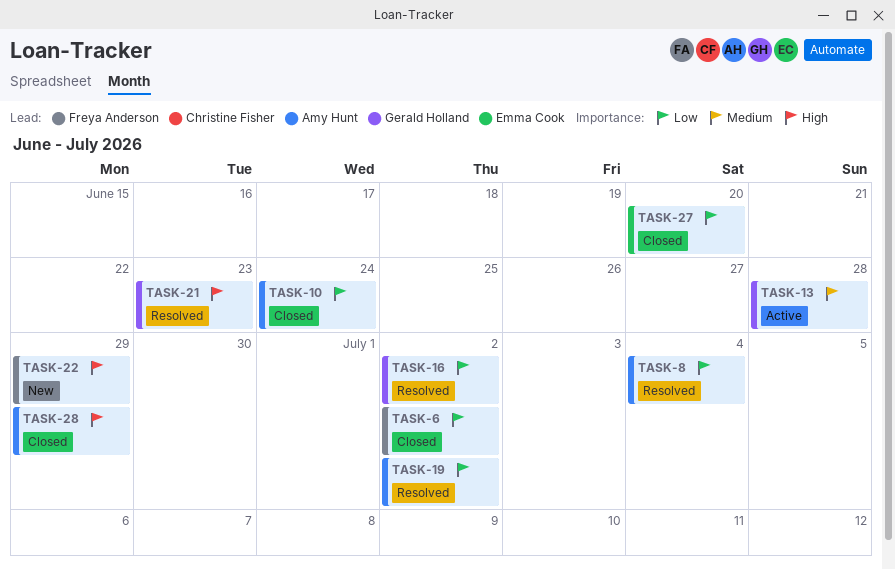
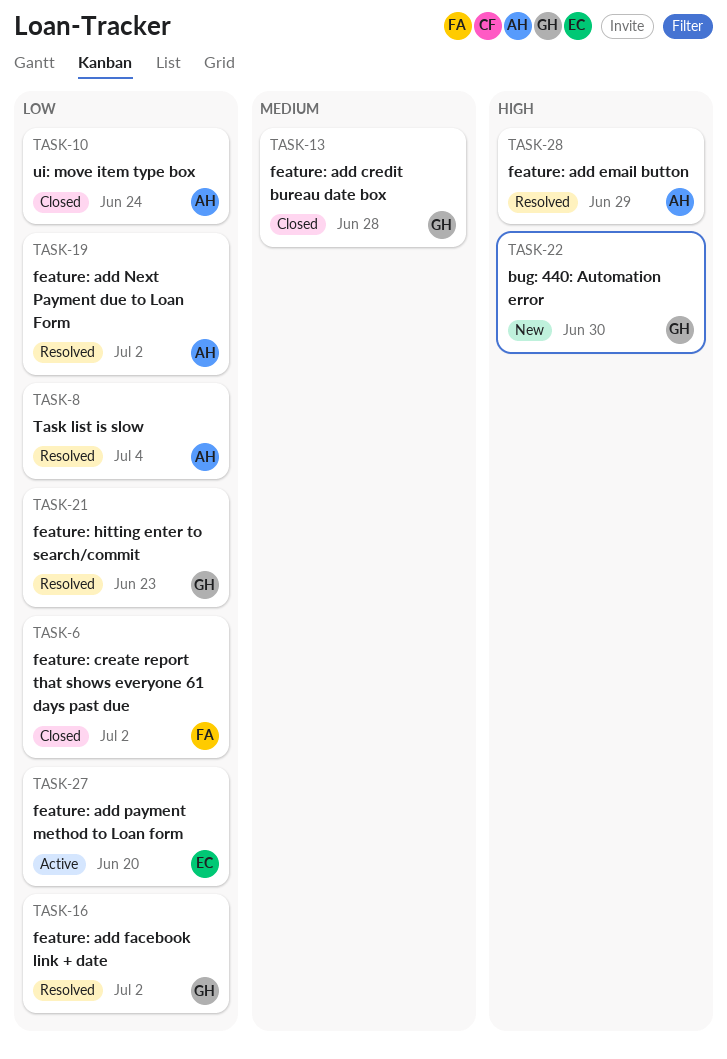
TASK-13, status: Active -> Closed
TASK-21, priority: High -> Low
TASK-22, owner: Freya Anderson -> Gerald Holland
TASK-22, due: Jun 29 -> Jun 30
TASK-27, status: Closed -> Active
TASK-28, status: Closed -> Resolved

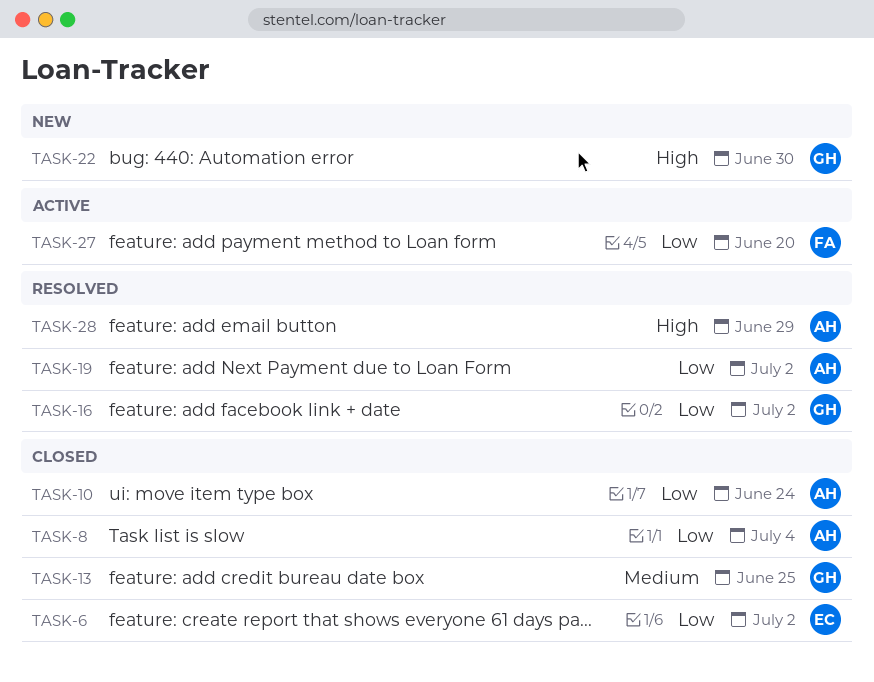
TASK-6, owner: FA -> EC
TASK-8, status: Resolved -> Closed
TASK-13, due: Jun 28 -> Jun 25
TASK-21: present -> none
TASK-27, owner: EC -> FA

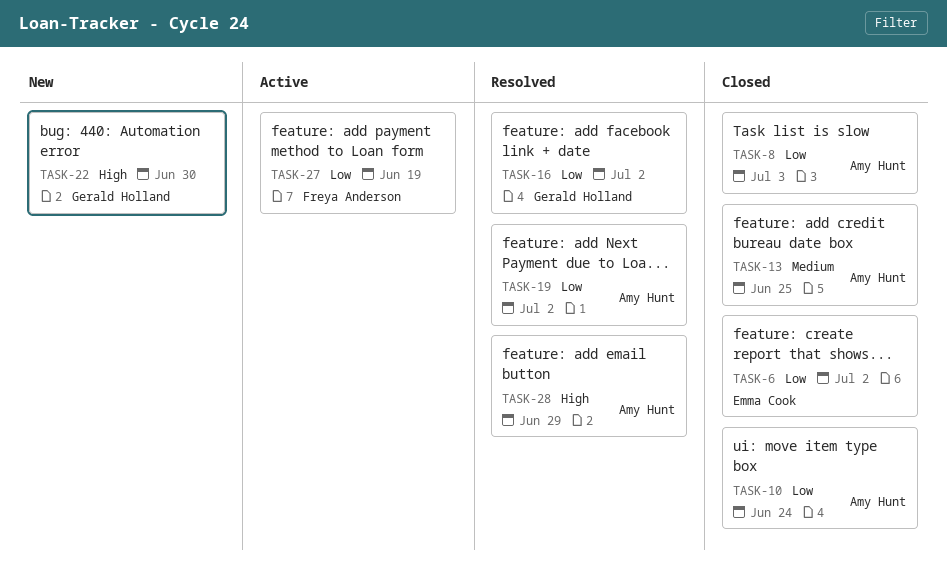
TASK-8, due: Jul 4 -> Jul 3
TASK-13, owner: Gerald Holland -> Amy Hunt
TASK-27, due: Jun 20 -> Jun 19

